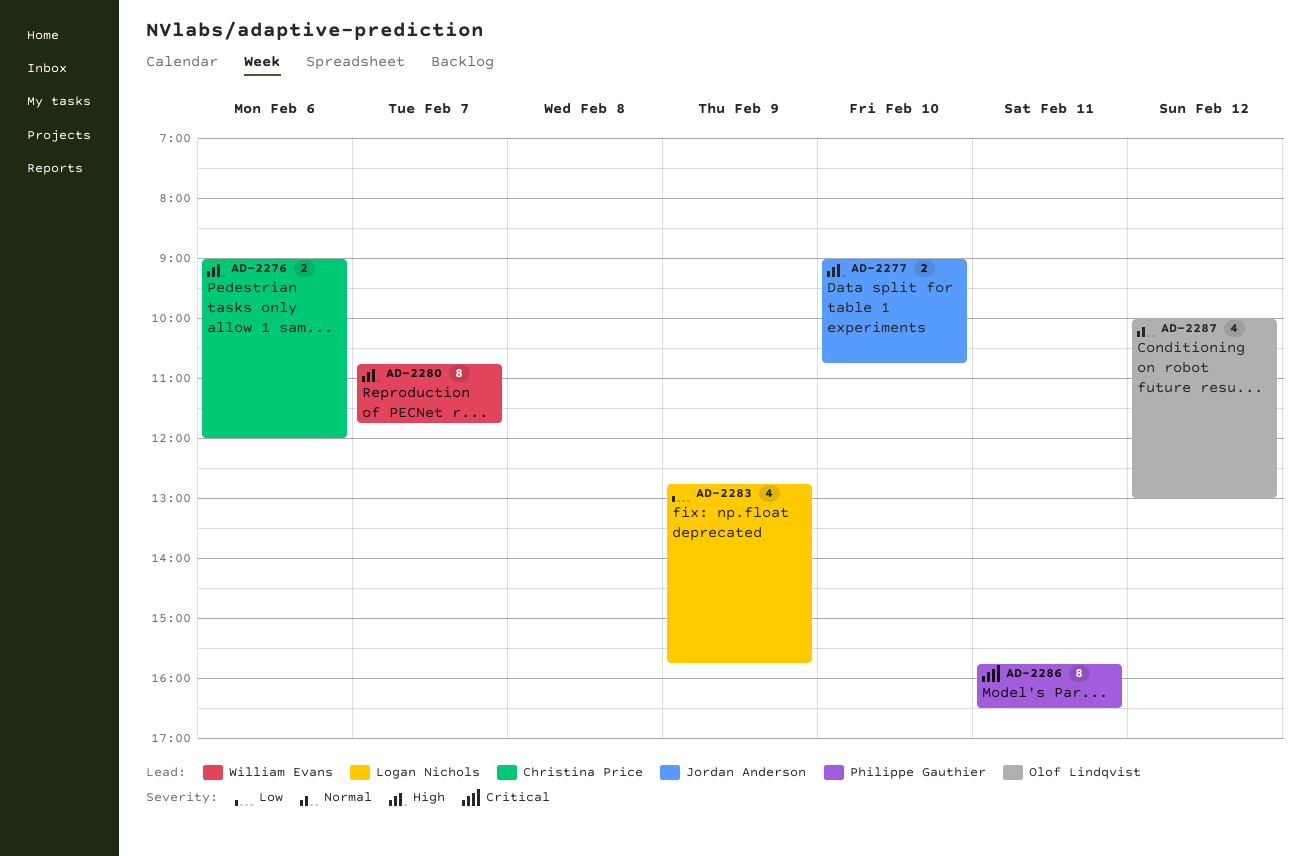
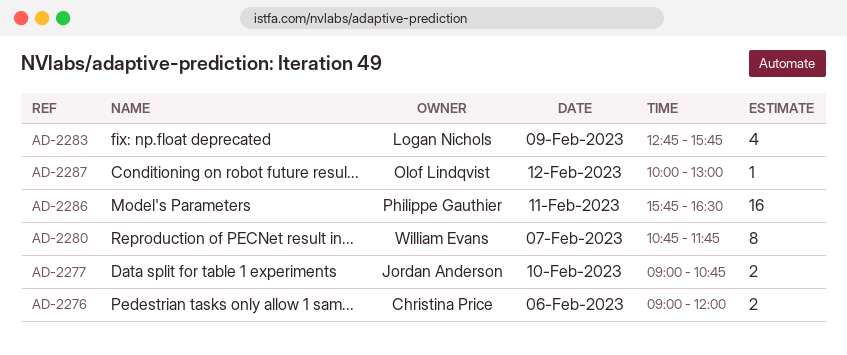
AD-2286, estimate: 8 -> 16
AD-2287, estimate: 4 -> 1

